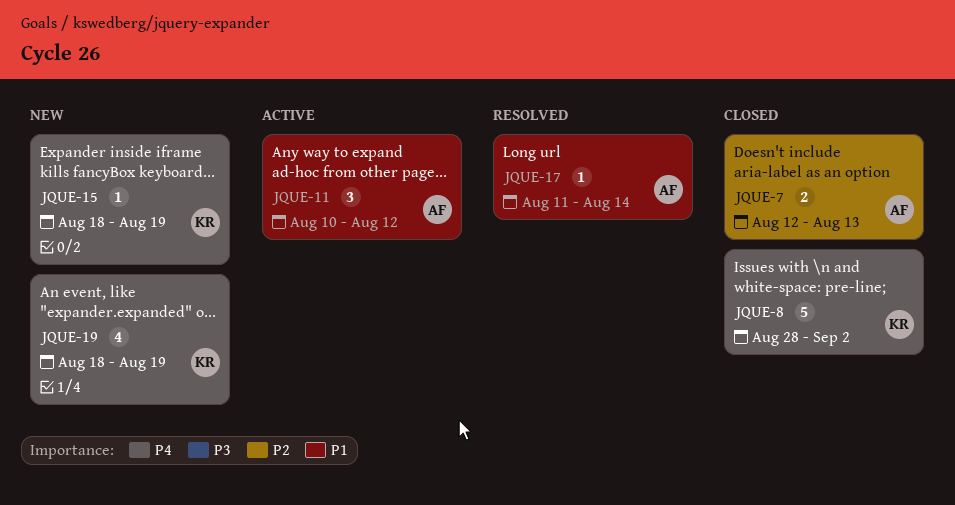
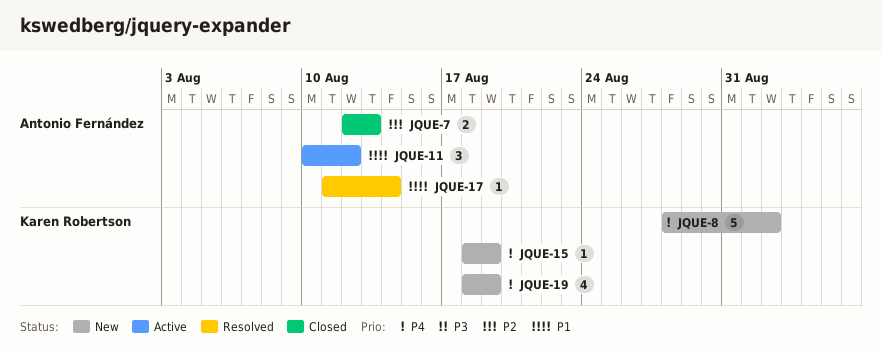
JQUE-8, status: Closed -> New

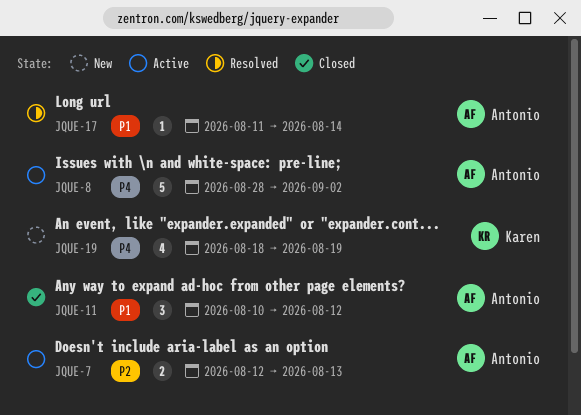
JQUE-7, status: Closed -> Active
JQUE-8, status: New -> Active
JQUE-8, owner: Karen Robertson -> Antonio Fernández
JQUE-11, status: Active -> Closed
JQUE-15: present -> none

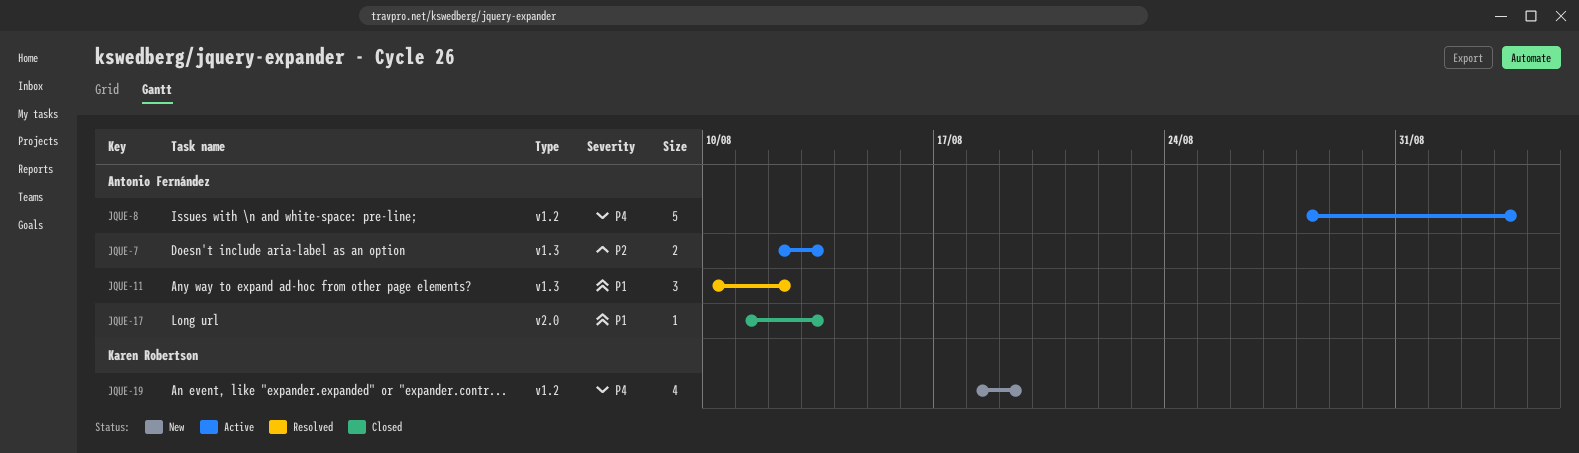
JQUE-8, due: Sep 2 -> Sep 3
JQUE-11, status: Closed -> Resolved
JQUE-17, status: Resolved -> Closed
JQUE-17, due: Aug 14 -> Aug 13

